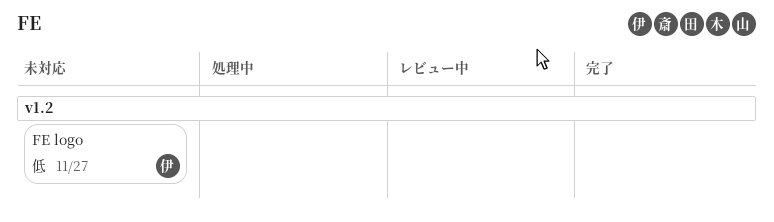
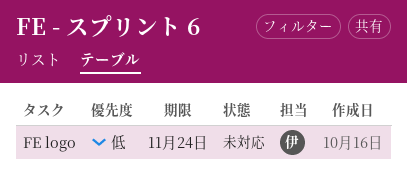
FE logo, due: Nov 27 -> Nov 24

